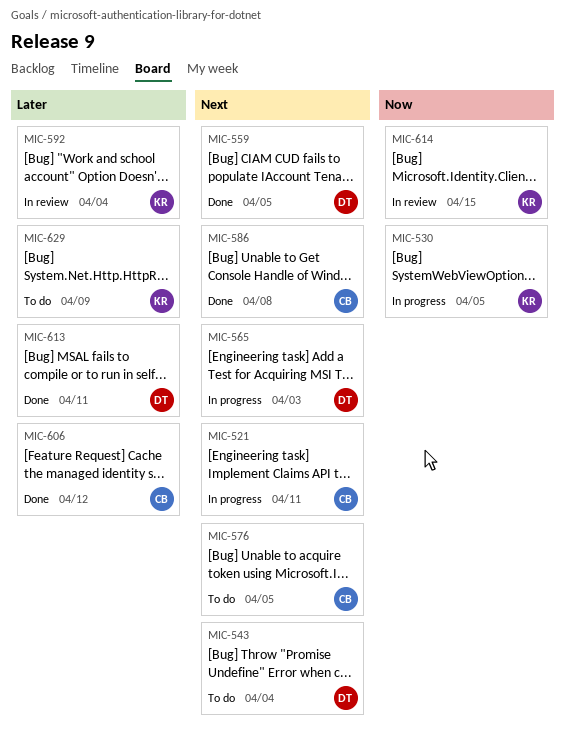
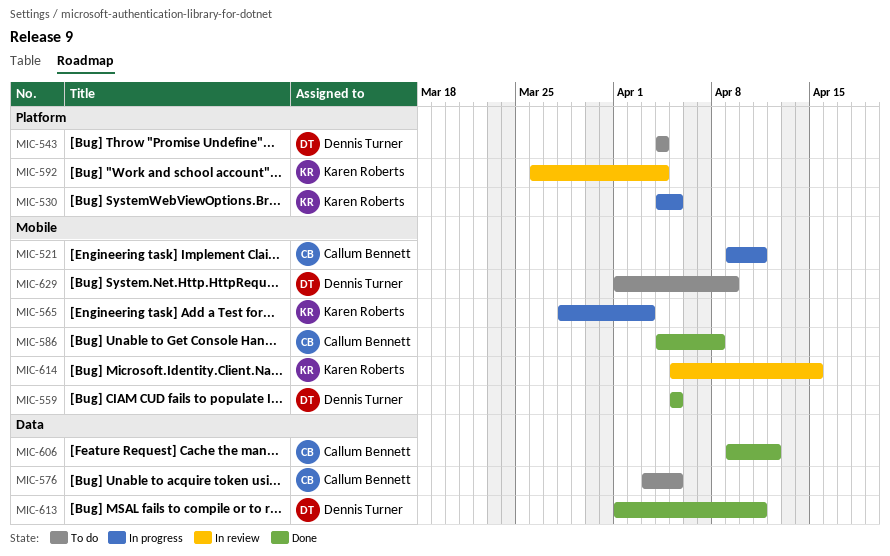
MIC-565, owner: Dennis Turner -> Karen Roberts
MIC-629, owner: Karen Roberts -> Dennis Turner

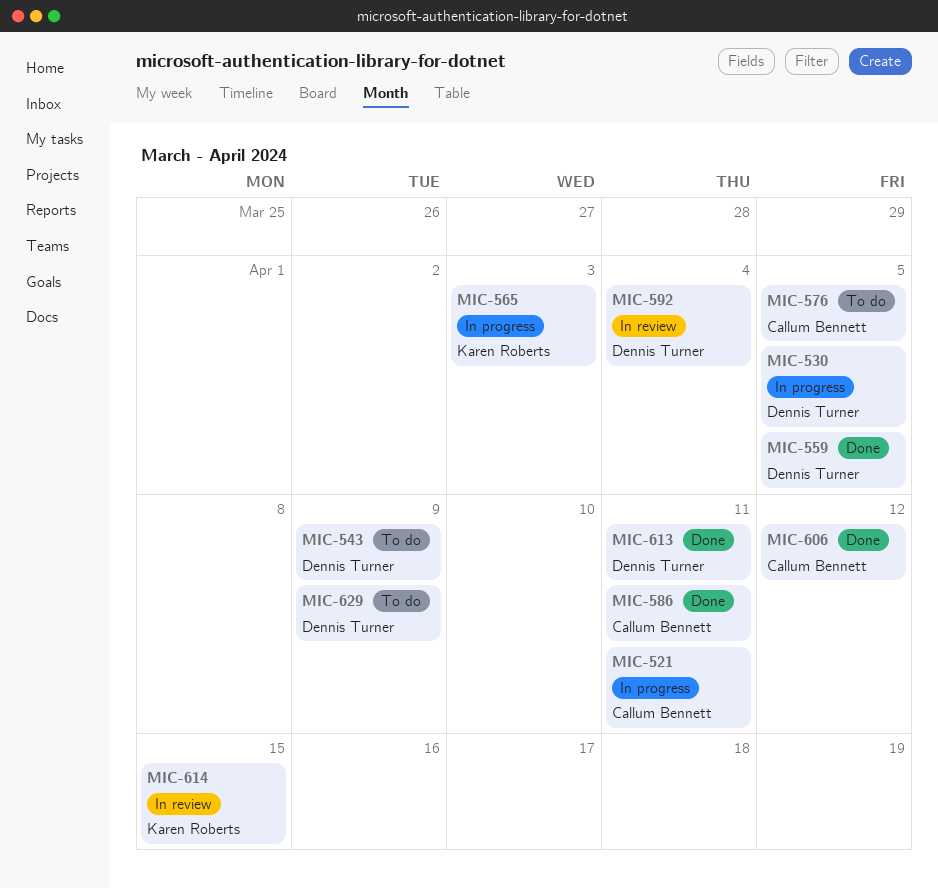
MIC-530, owner: Karen Roberts -> Dennis Turner
MIC-543, due: Apr 4 -> Apr 9
MIC-586, due: Apr 8 -> Apr 11
MIC-592, owner: Karen Roberts -> Dennis Turner

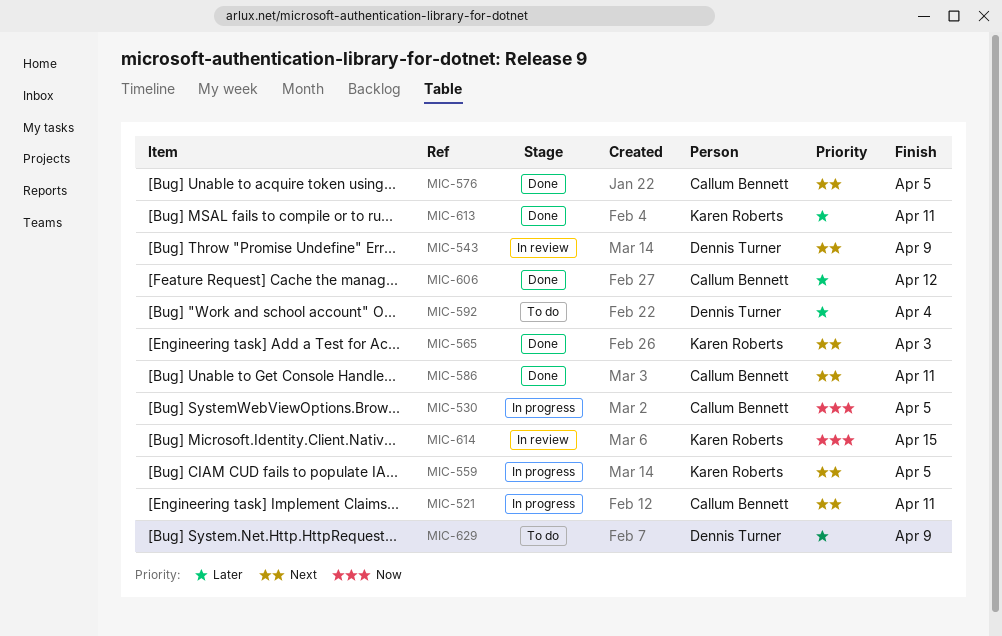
MIC-530, owner: Dennis Turner -> Callum Bennett
MIC-543, status: To do -> In review
MIC-559, status: Done -> In progress
MIC-559, owner: Dennis Turner -> Karen Roberts
MIC-565, status: In progress -> Done
MIC-576, status: To do -> Done
MIC-592, status: In review -> To do
MIC-613, owner: Dennis Turner -> Karen Roberts

